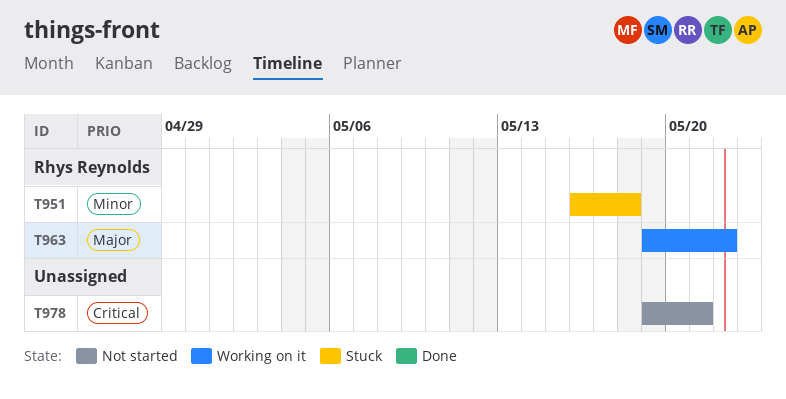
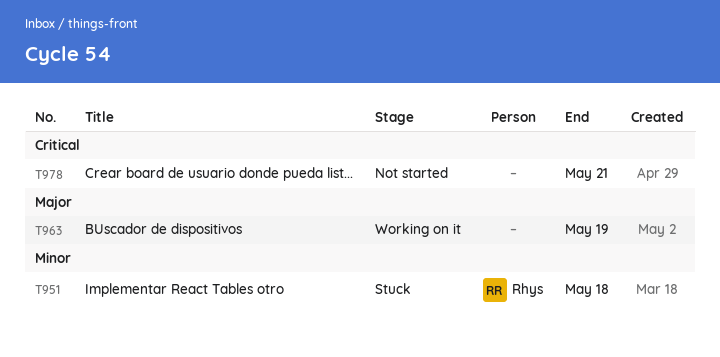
T963, owner: Rhys Reynolds -> none
T963, due: May 22 -> May 19

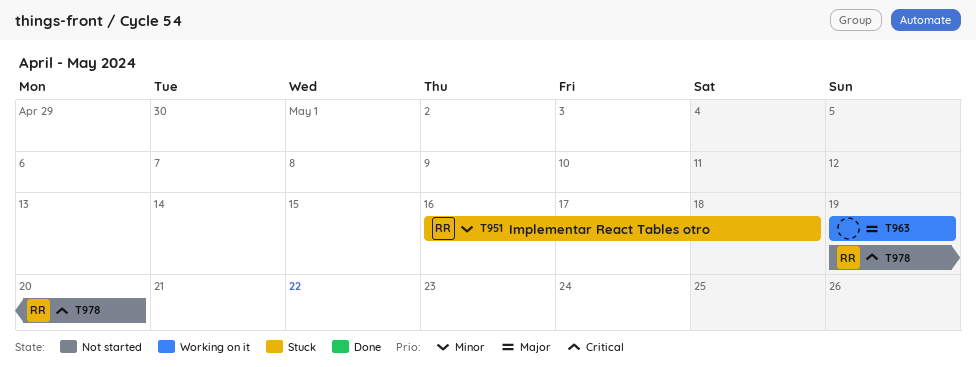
T978, owner: none -> Rhys
T978, due: May 21 -> May 20

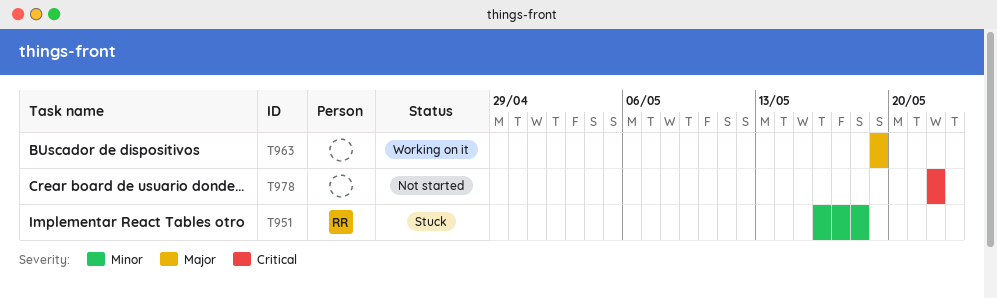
T978, owner: RR -> none
T978, start: May 19 -> May 22
T978, due: May 20 -> May 22

